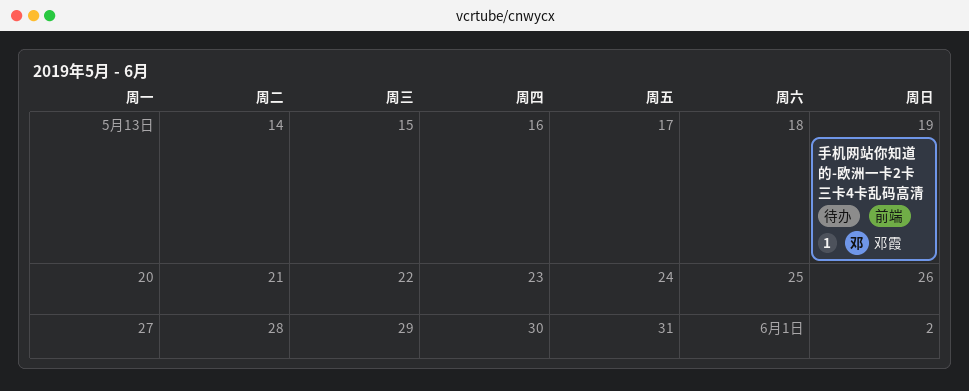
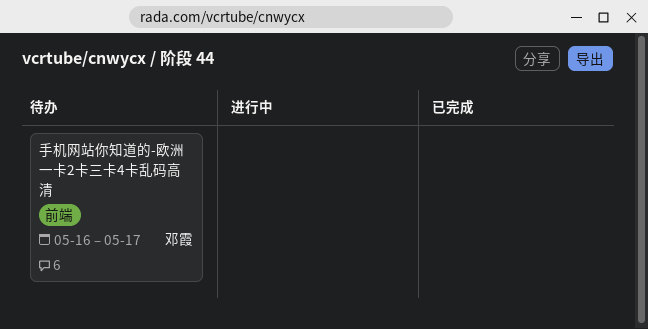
手机网站你知道的-欧洲一卡2卡三卡4卡乱码高清, due: May 19 -> May 17

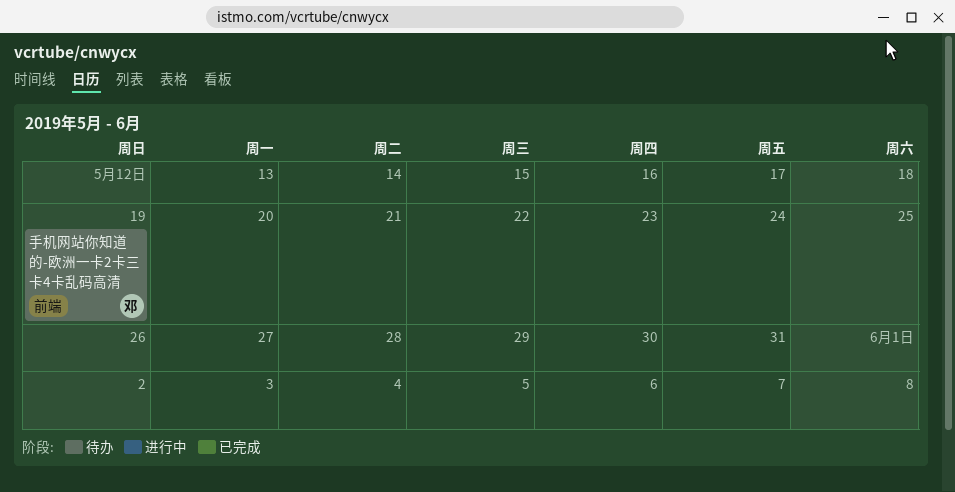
手机网站你知道的-欧洲一卡2卡三卡4卡乱码高清, due: May 17 -> May 19

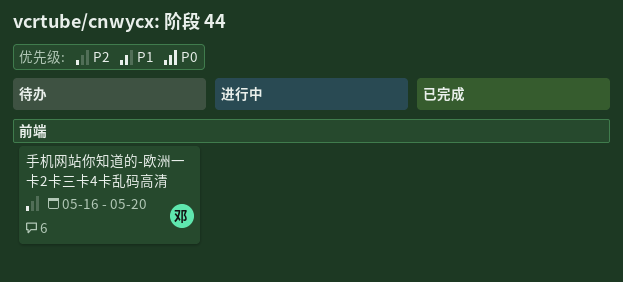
手机网站你知道的-欧洲一卡2卡三卡4卡乱码高清, due: May 19 -> May 20

